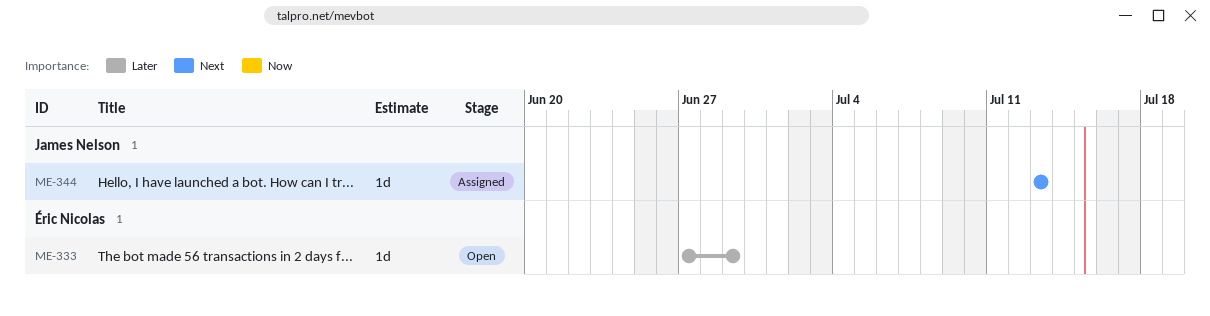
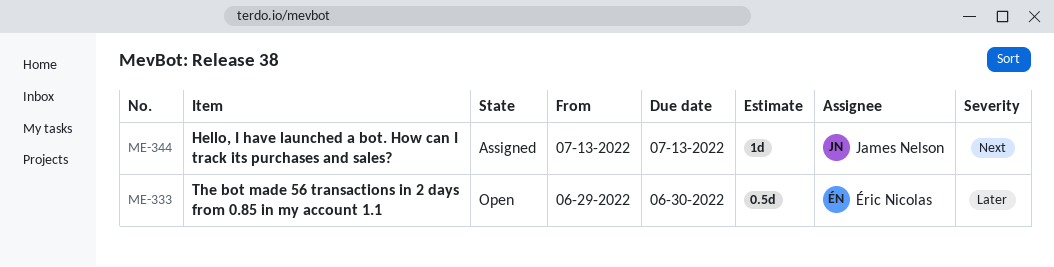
ME-333, estimate: 1d -> 0.5d
ME-333, start: Jun 27 -> Jun 29
ME-333, due: Jun 29 -> Jun 30

